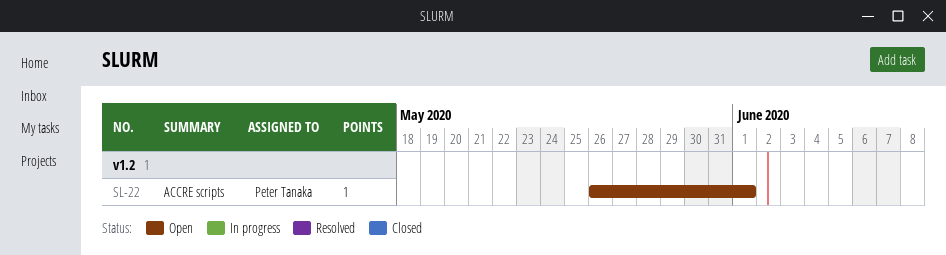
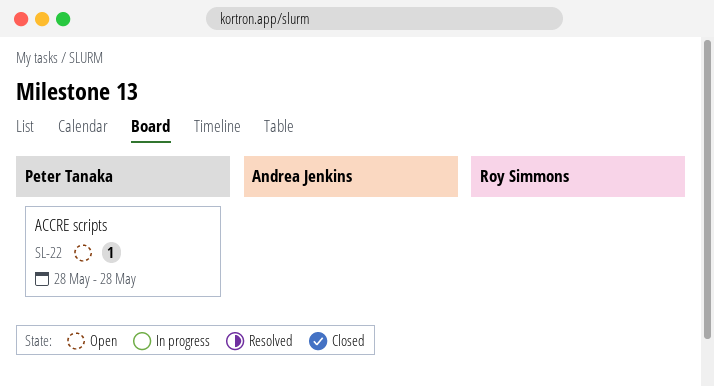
SL-22, start: May 26 -> May 28
SL-22, due: Jun 1 -> May 28

